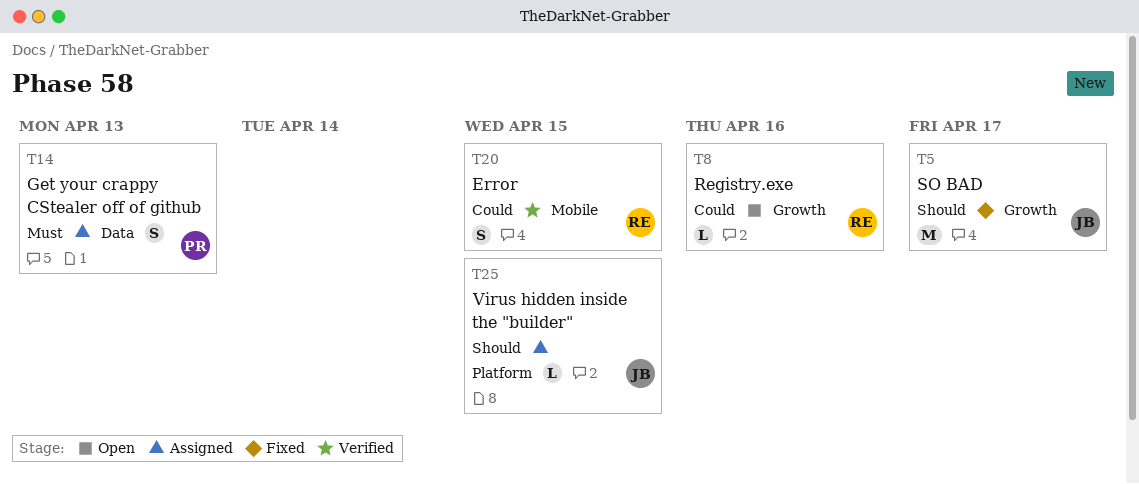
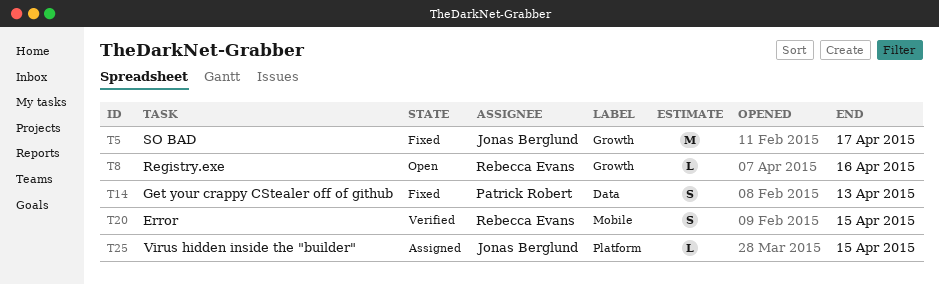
T14, status: Assigned -> Fixed

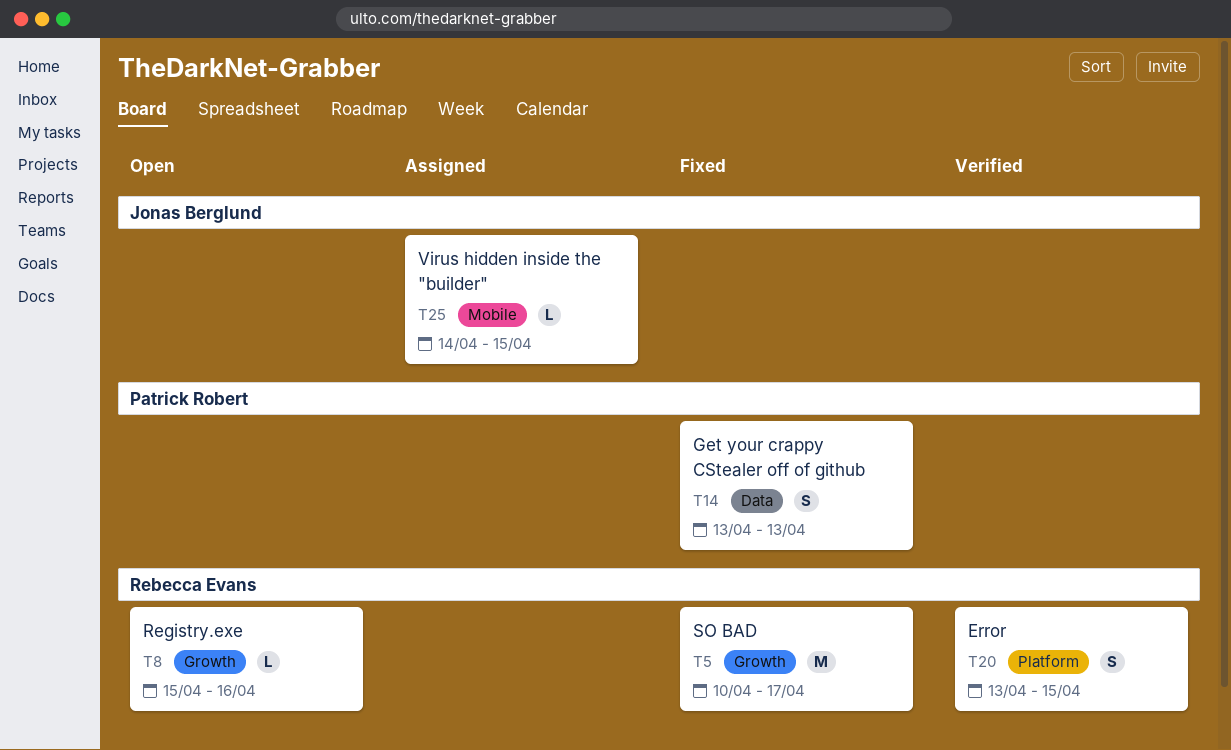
T5, owner: Jonas Berglund -> Rebecca Evans
T20, label: Mobile -> Platform
T25, label: Platform -> Mobile

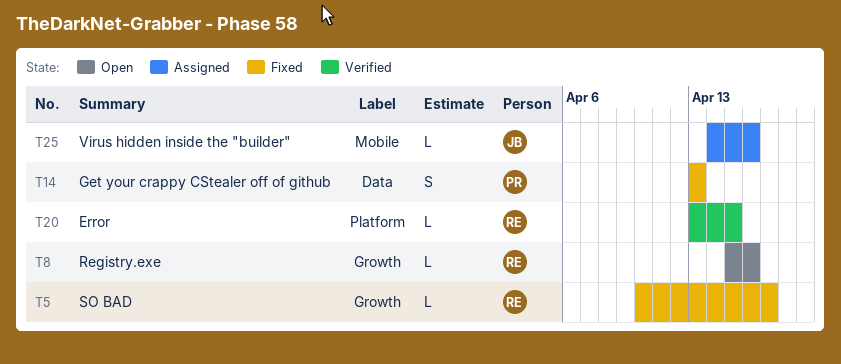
T5, estimate: M -> L
T20, estimate: S -> L
T25, due: Apr 15 -> Apr 16

